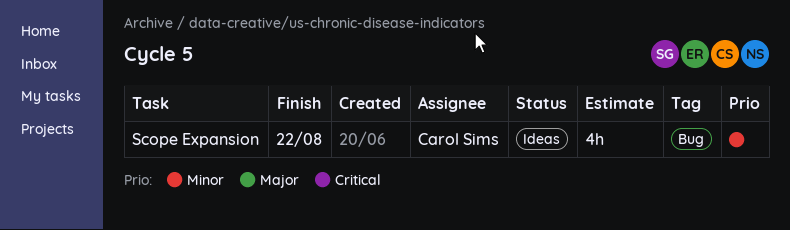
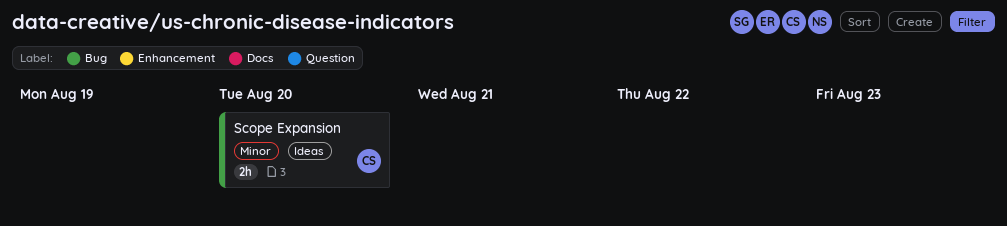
Scope Expansion, estimate: 4h -> 2h
Scope Expansion, due: Aug 22 -> Aug 20

